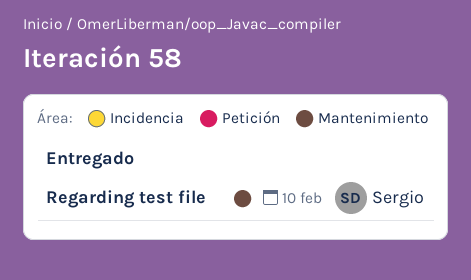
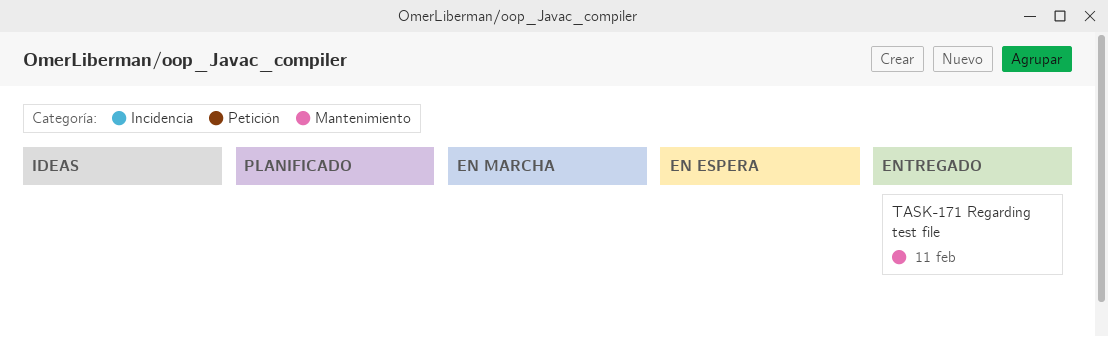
Regarding test file, due: Feb 10 -> Feb 11

